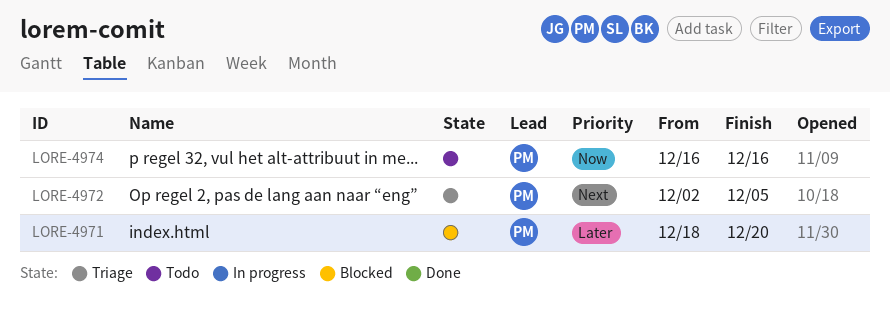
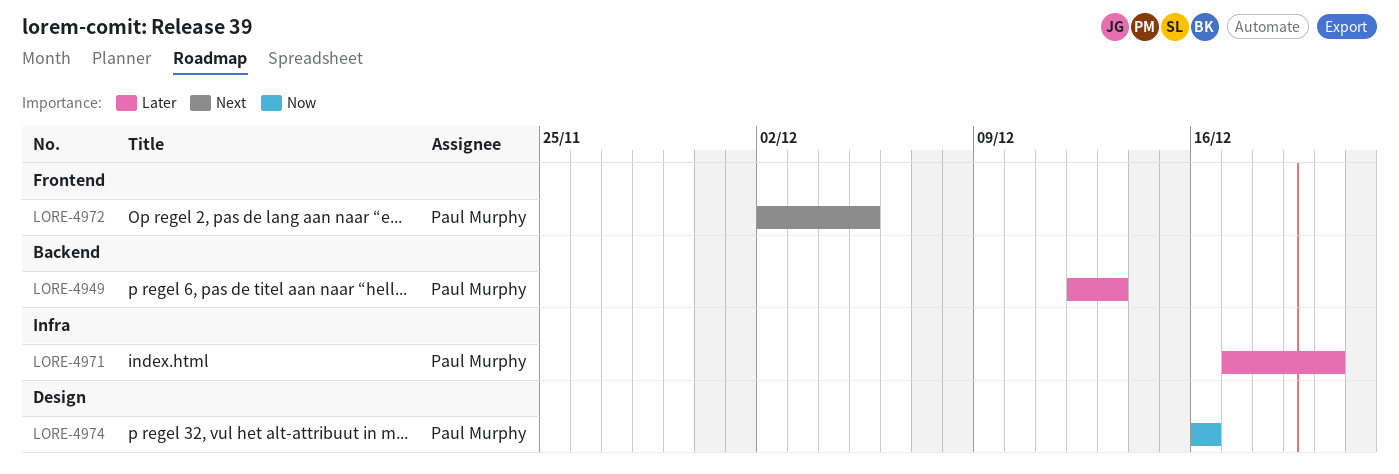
LORE-4949: none -> present
LORE-4971, start: Dec 18 -> Dec 17

